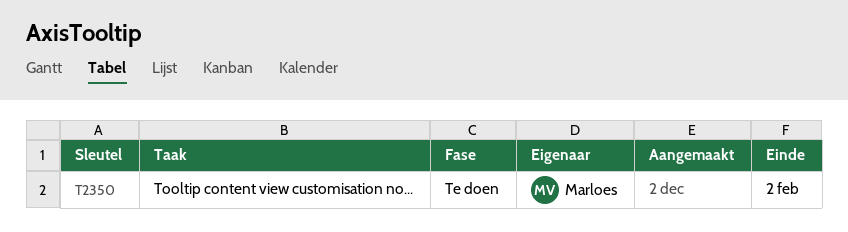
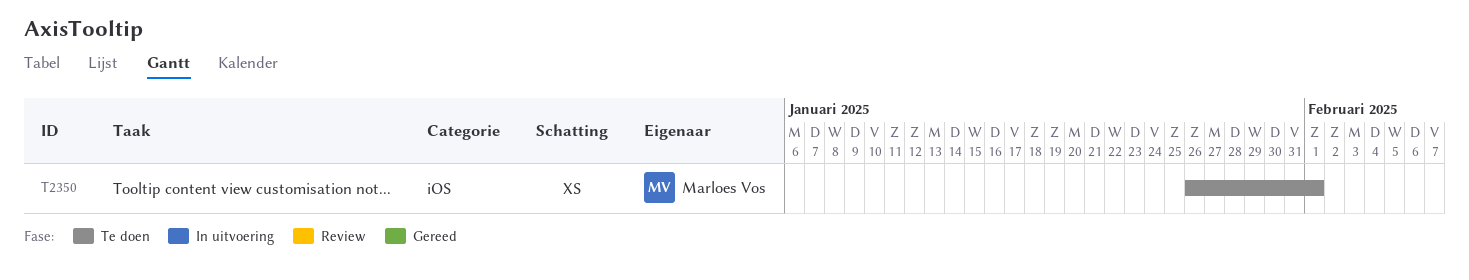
T2350, due: Feb 2 -> Feb 1

